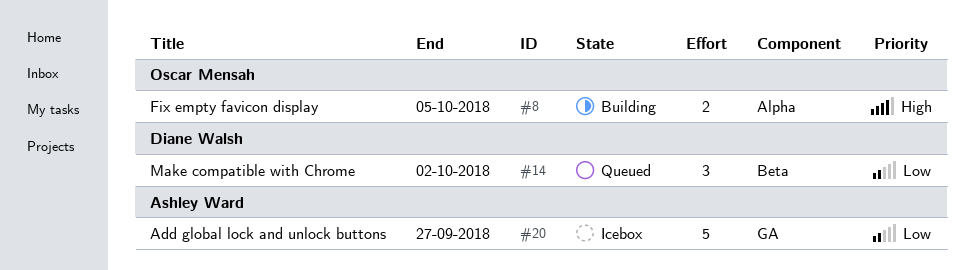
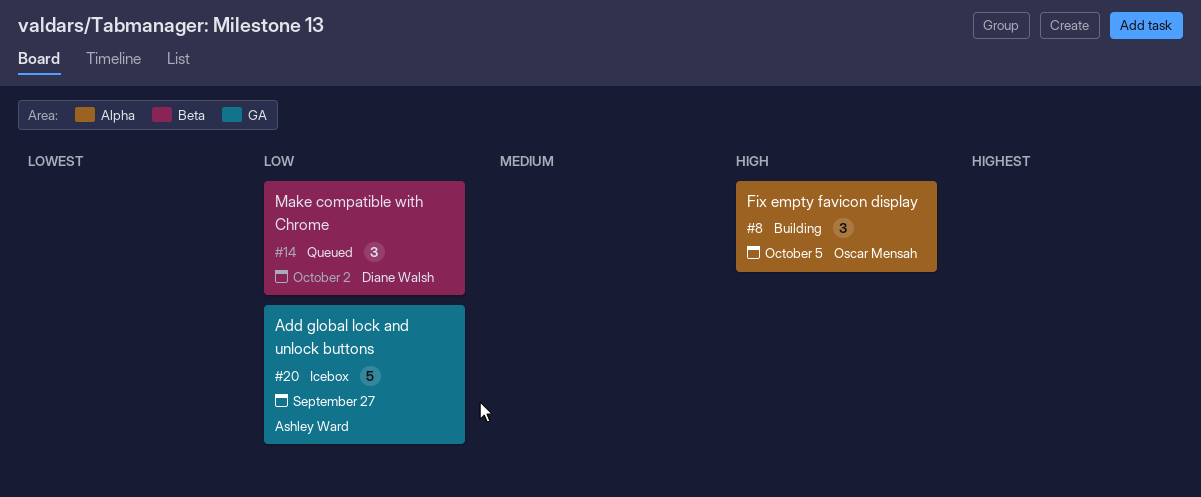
#8, estimate: 2 -> 3

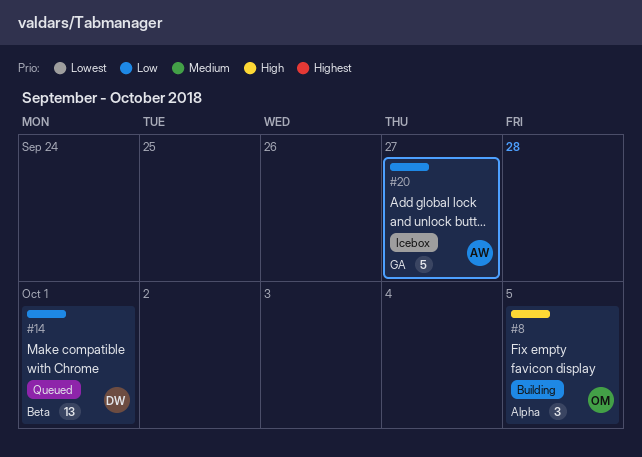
#14, estimate: 3 -> 13
#14, due: Oct 2 -> Oct 1

